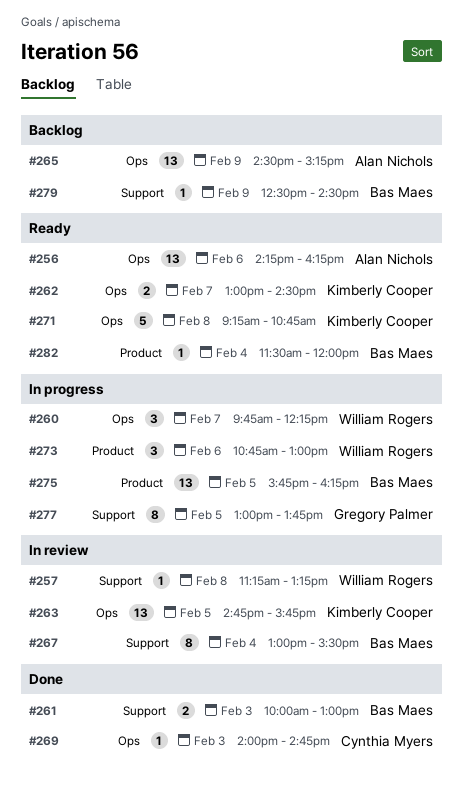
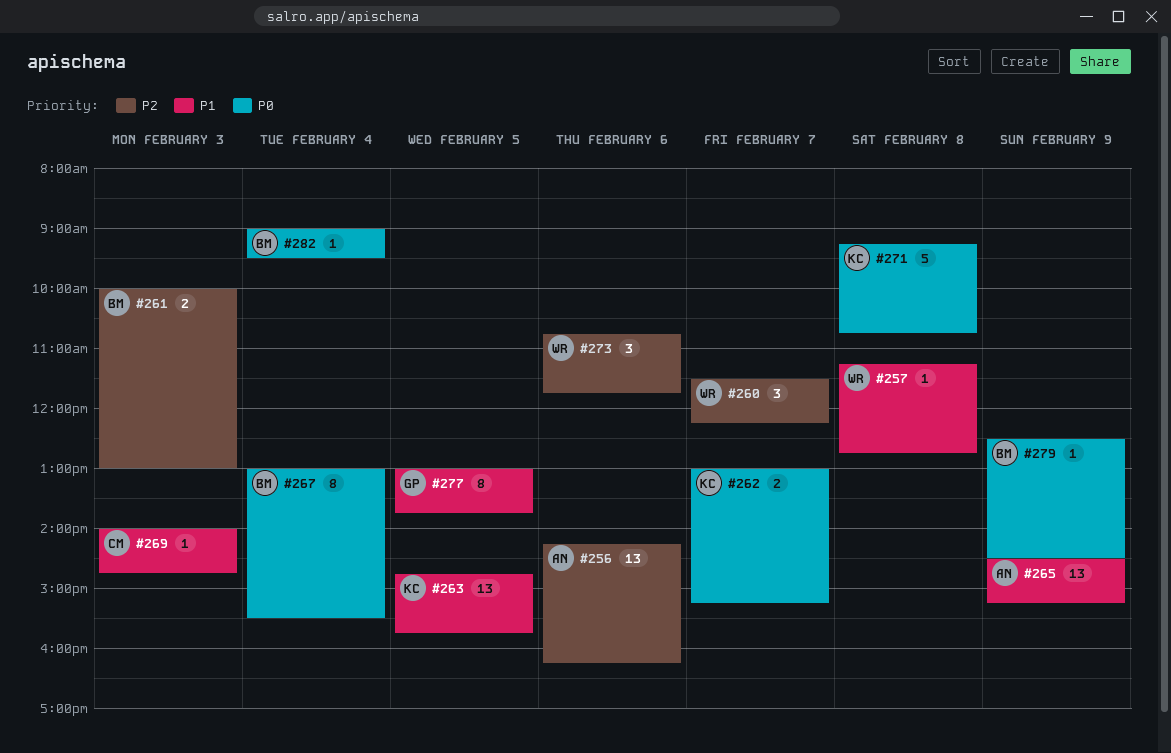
#257, ends: 13:15 -> 12:45
#260, begins: 09:45 -> 11:30
#262, ends: 14:30 -> 15:15
#273, ends: 13:00 -> 11:45
#275: present -> none
#282, begins: 11:30 -> 09:00
#282, ends: 12:00 -> 09:30

